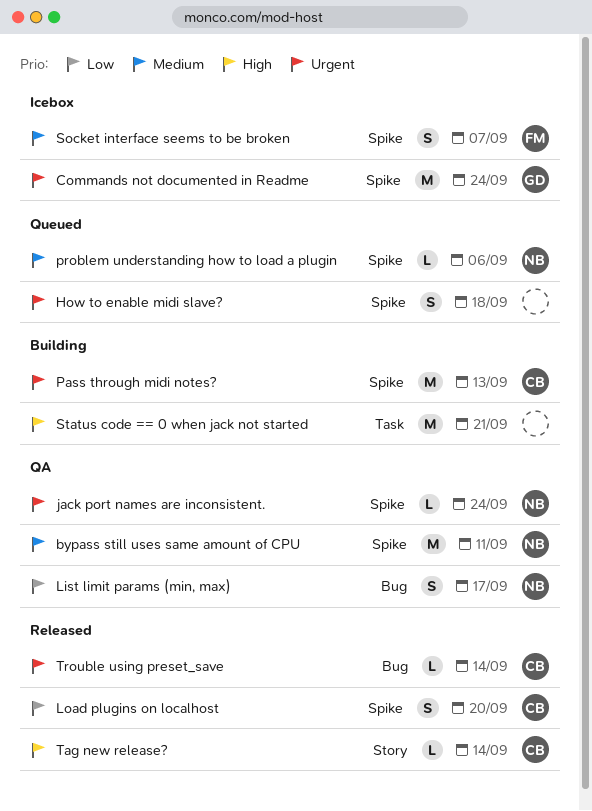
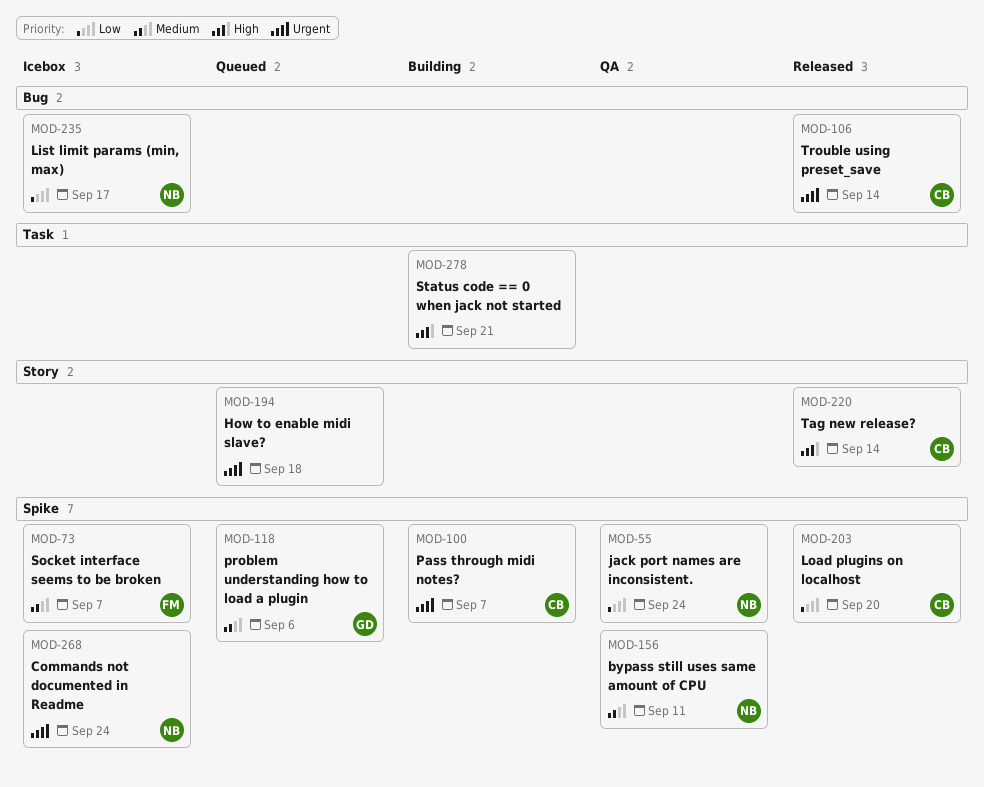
Commands not documented in Readme, owner: GD -> NB
How to enable midi slave?, label: Spike -> Story
jack port names are inconsistent., priority: Urgent -> Low
List limit params (min, max), status: QA -> Icebox
Pass through midi notes?, due: Sep 13 -> Sep 7
problem understanding how to load a plugin, owner: NB -> GD

